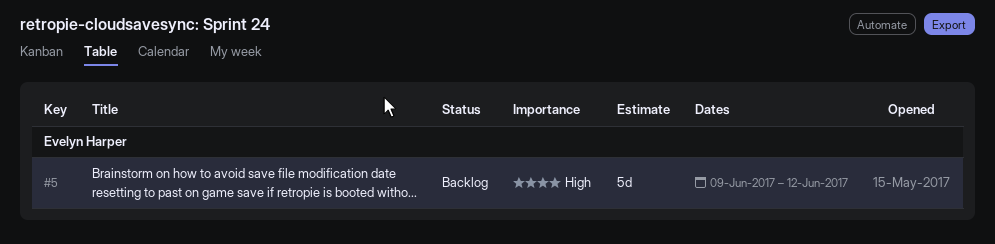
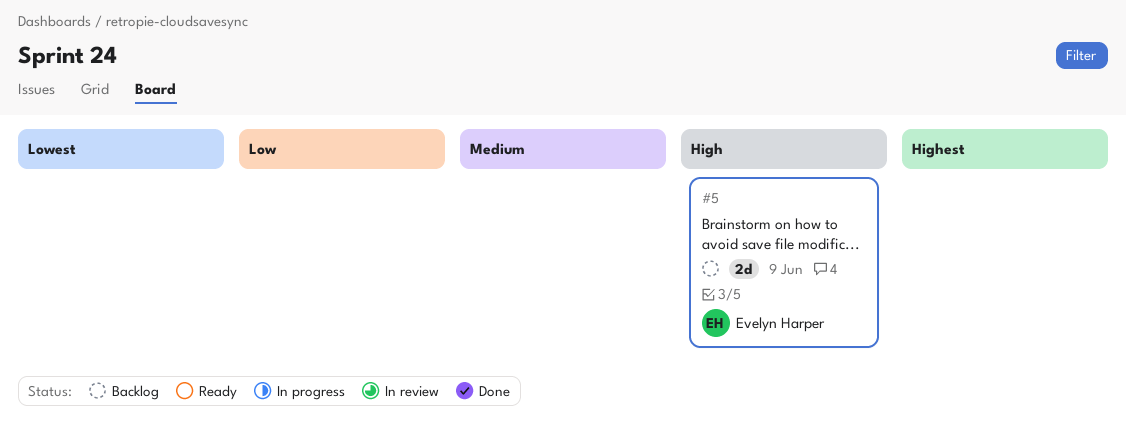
#5, estimate: 5d -> 2d
#5, due: Jun 12 -> Jun 9

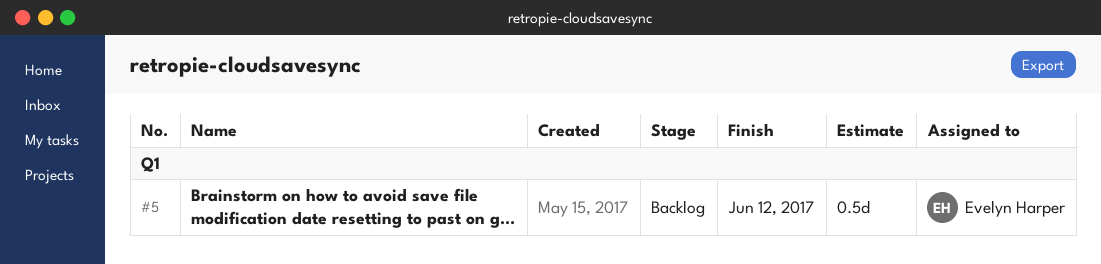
#5, estimate: 2d -> 0.5d
#5, due: Jun 9 -> Jun 12

